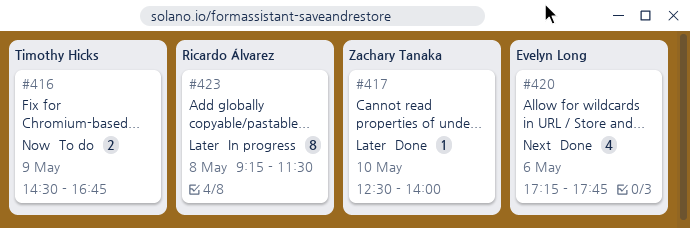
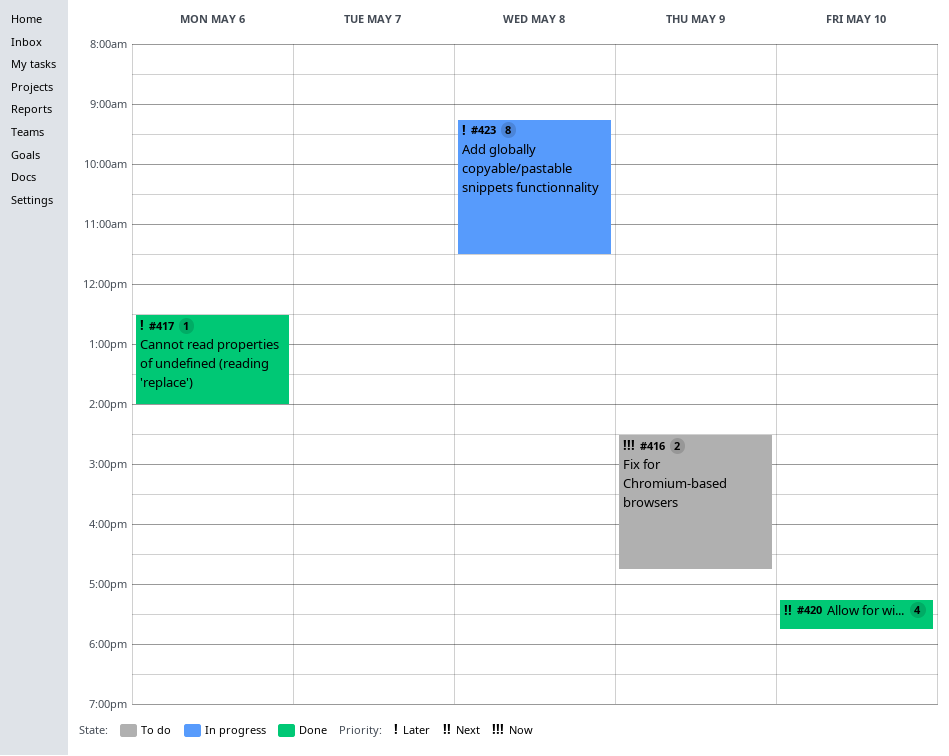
#417, day: May 10 -> May 6
#420, day: May 6 -> May 10

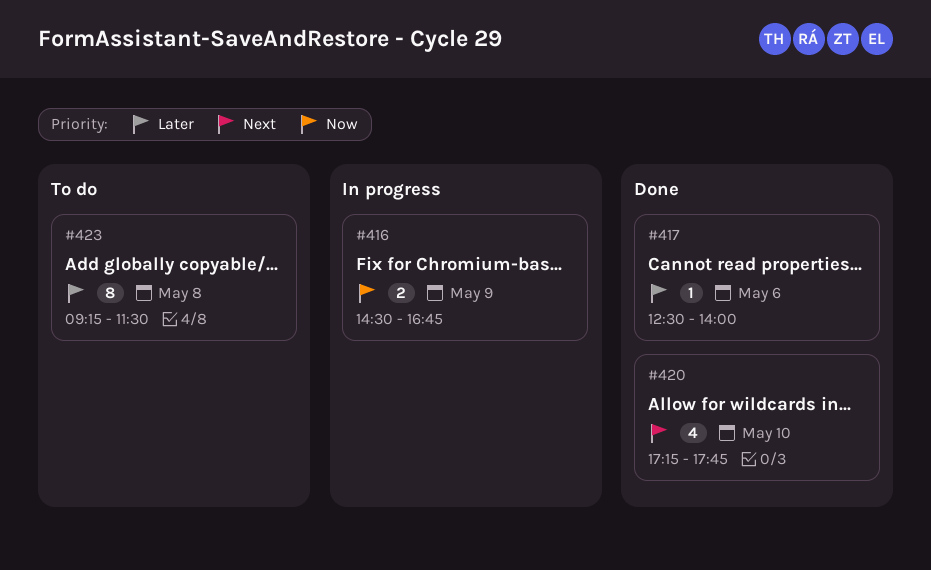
#416, status: To do -> In progress
#423, status: In progress -> To do

